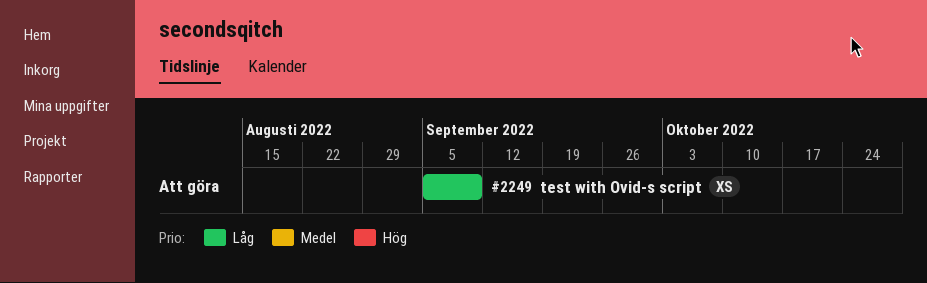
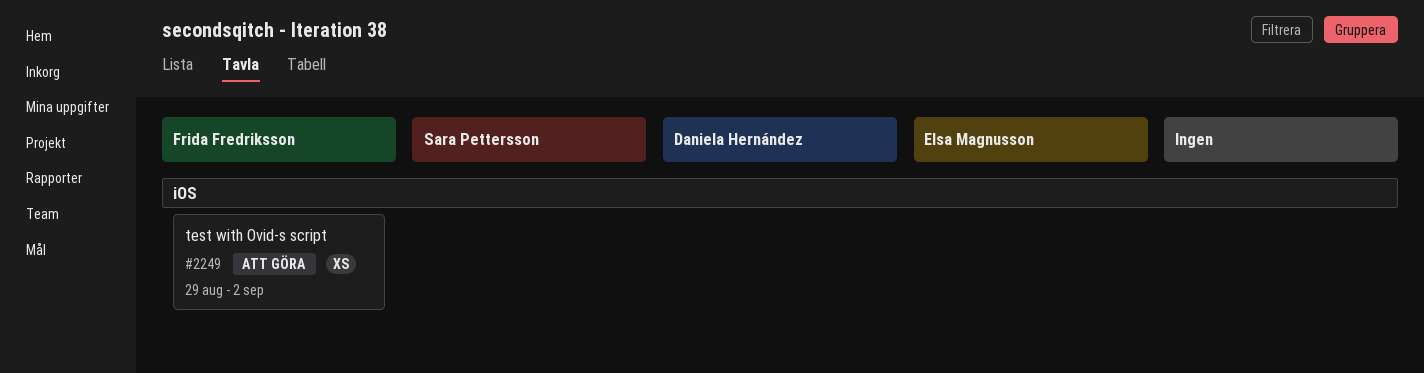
#2249, start: Sep 5 -> Aug 29
#2249, due: Sep 9 -> Sep 2

